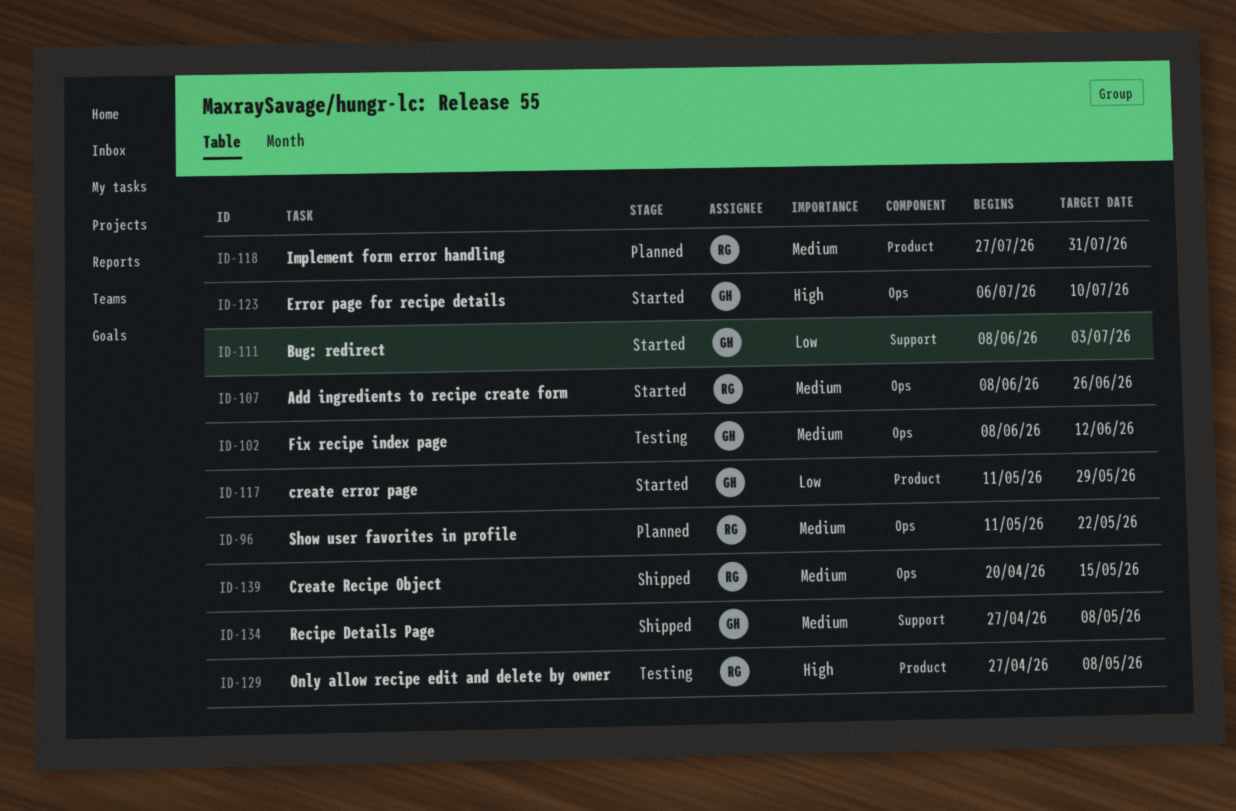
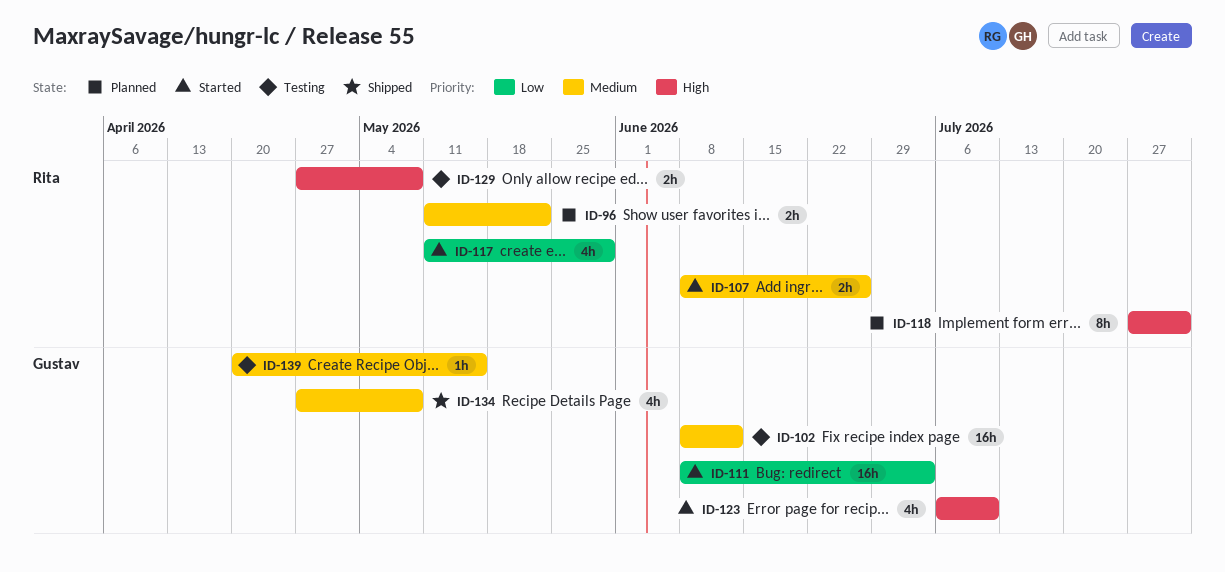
ID-117, owner: Gustav -> Rita
ID-118, priority: Medium -> High
ID-139, status: Shipped -> Testing
ID-139, owner: Rita -> Gustav

